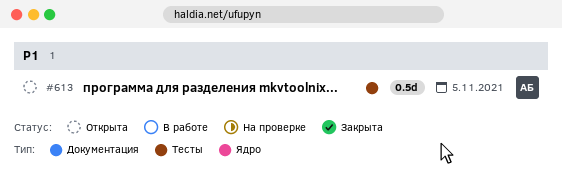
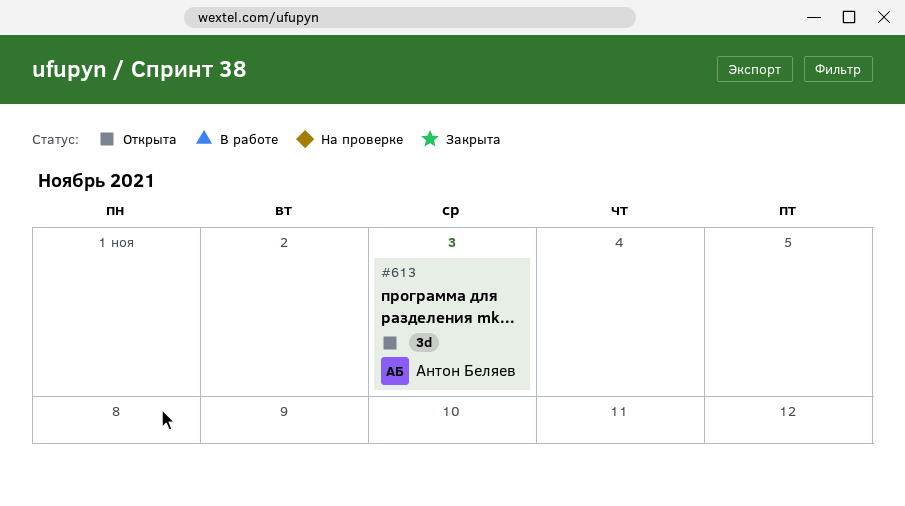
#613, estimate: 0.5d -> 3d
#613, due: Nov 5 -> Nov 3

